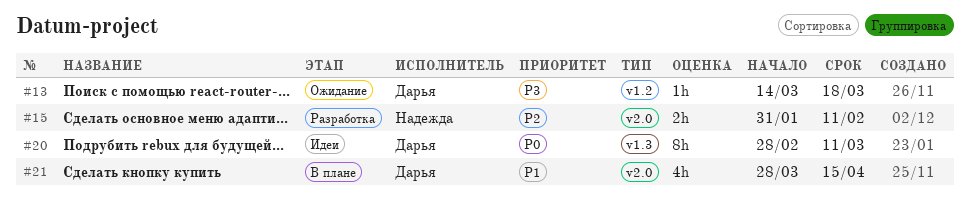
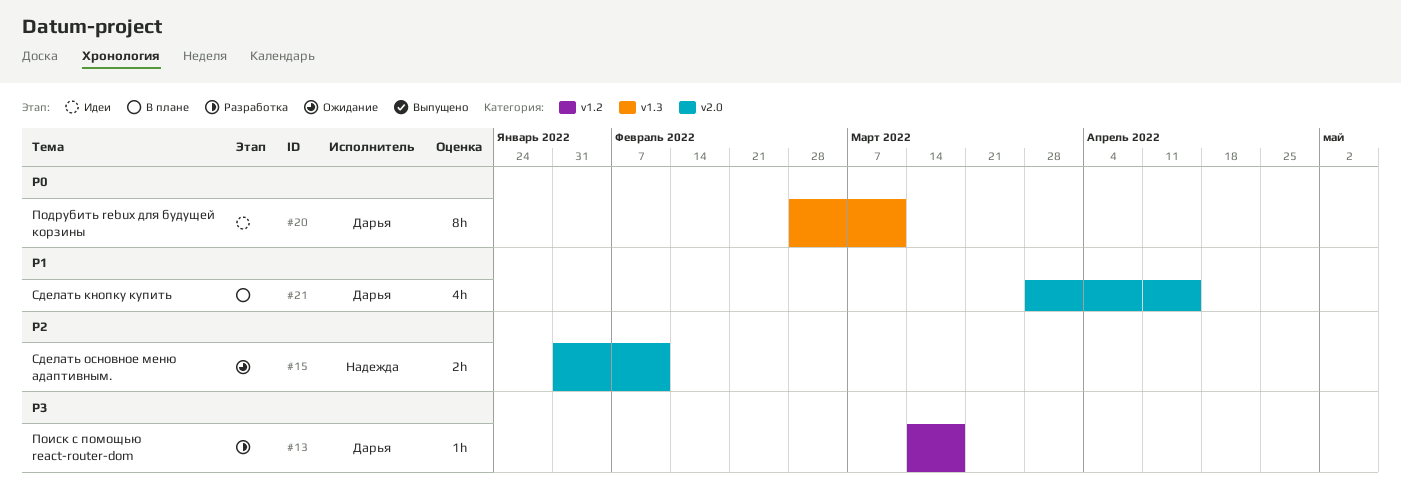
#13, status: Ожидание -> Разработка
#15, status: Разработка -> Ожидание

